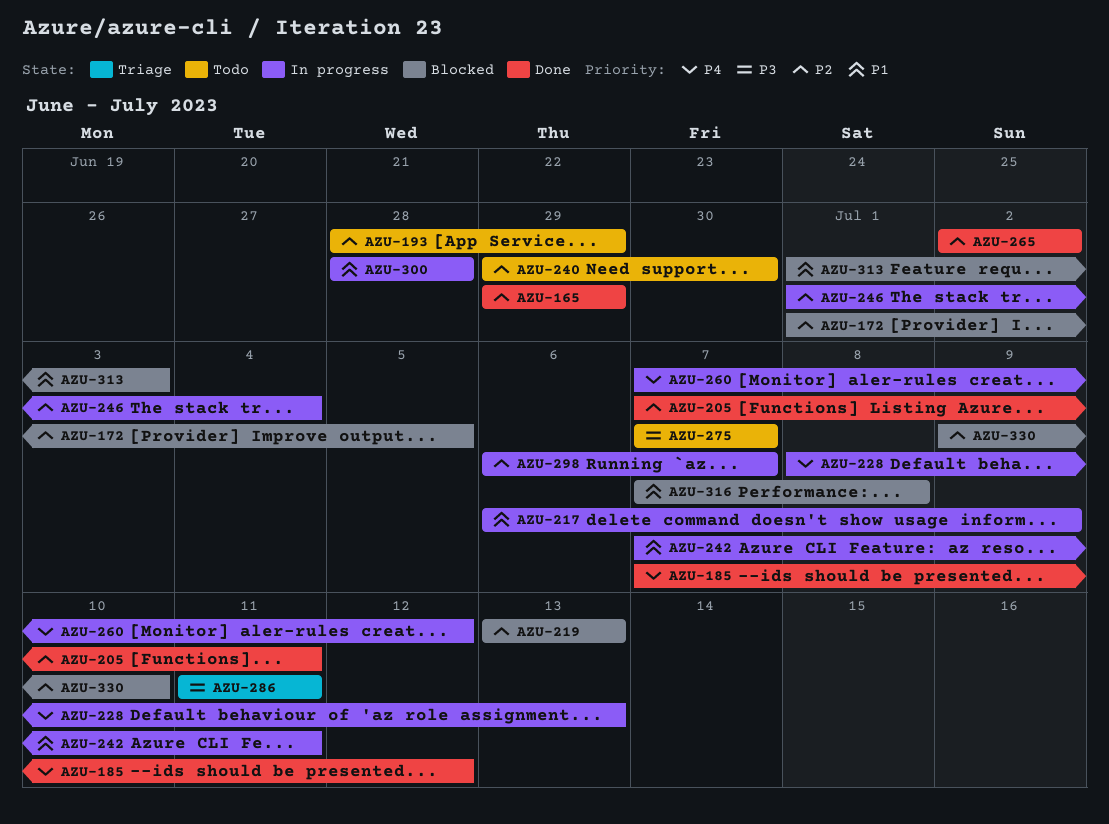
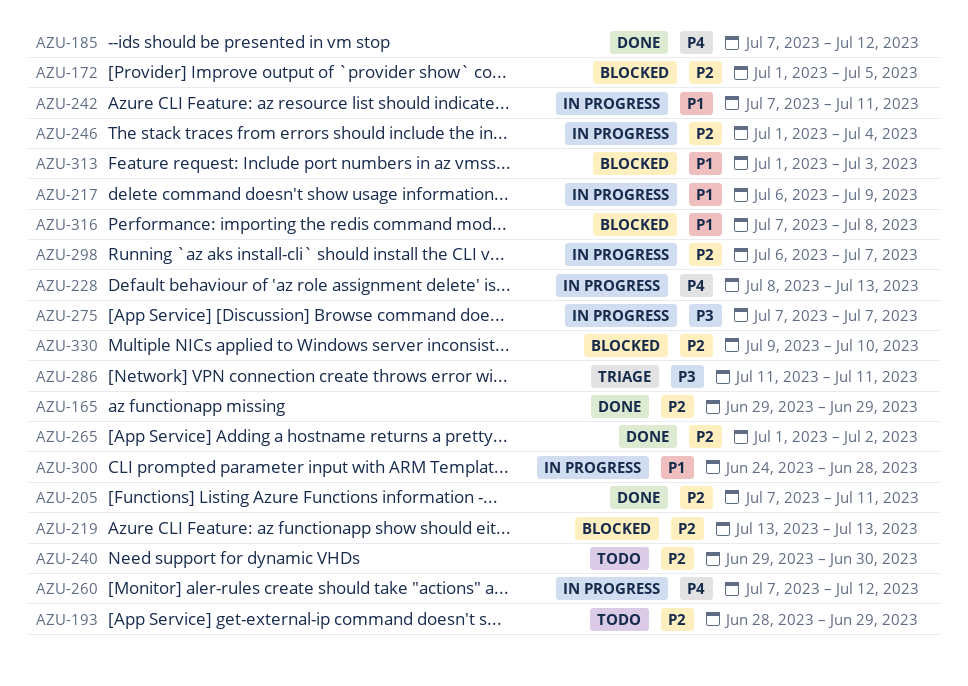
AZU-265, start: Jul 2 -> Jul 1
AZU-275, status: Todo -> In progress
AZU-300, start: Jun 28 -> Jun 24

